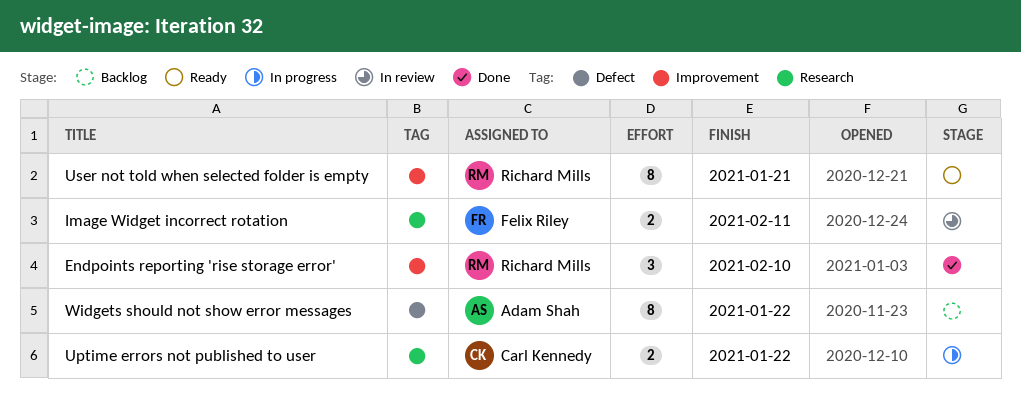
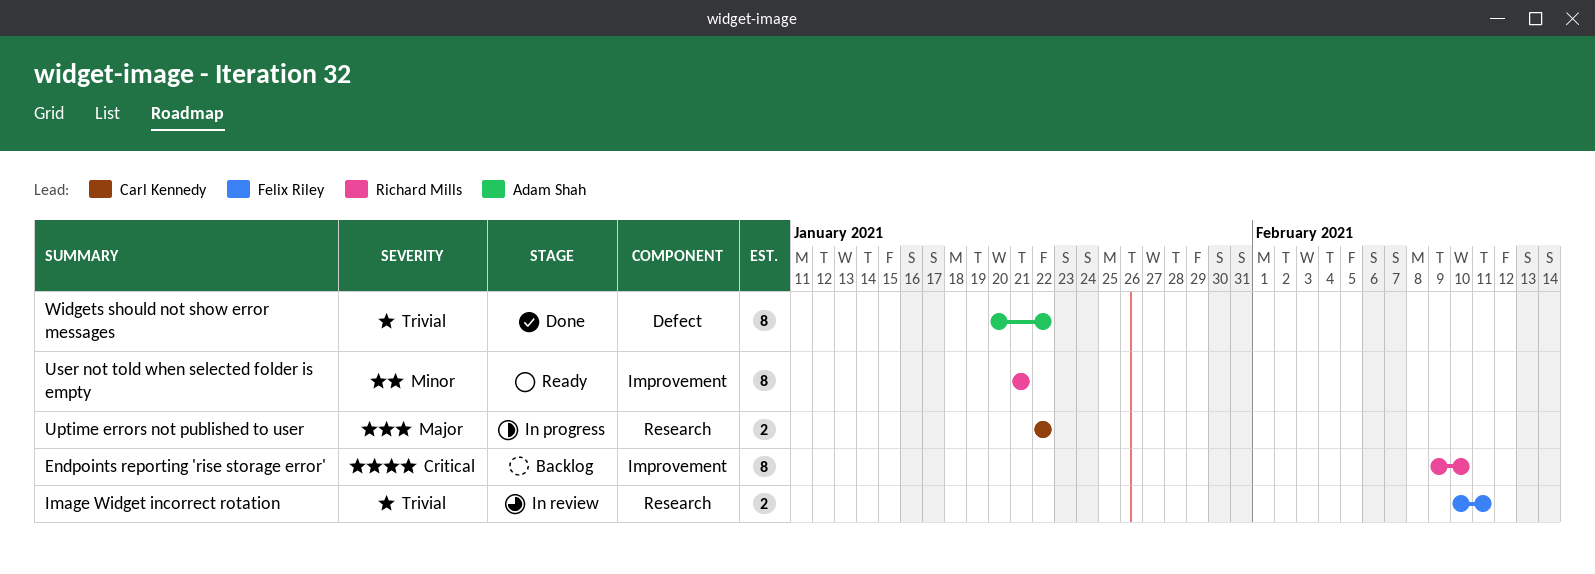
Endpoints reporting 'rise storage error', status: Done -> Backlog
Endpoints reporting 'rise storage error', estimate: 3 -> 8
Widgets should not show error messages, status: Backlog -> Done

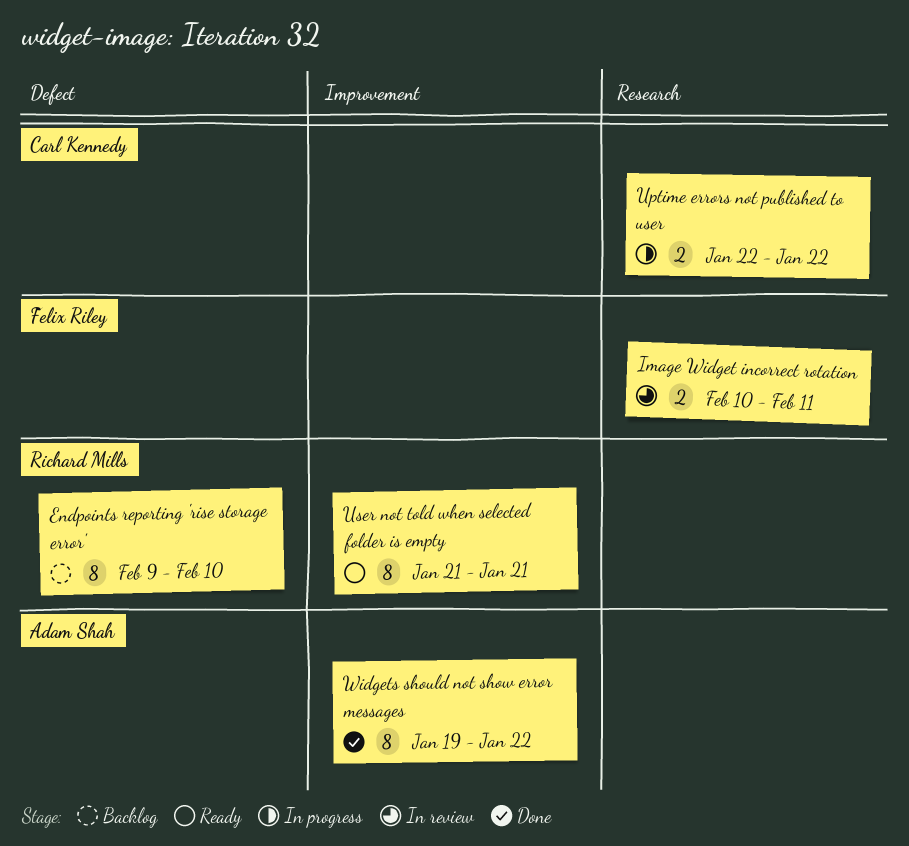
Endpoints reporting 'rise storage error', label: Improvement -> Defect
Widgets should not show error messages, label: Defect -> Improvement
Widgets should not show error messages, start: Jan 20 -> Jan 19

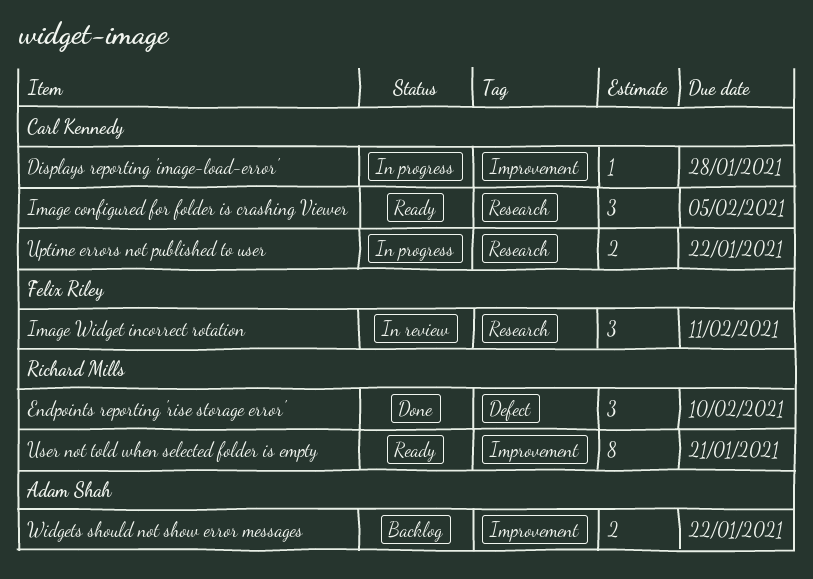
Displays reporting 'image-load-error': none -> present
Endpoints reporting 'rise storage error', status: Backlog -> Done
Endpoints reporting 'rise storage error', estimate: 8 -> 3
Image configured for folder is crashing Viewer: none -> present
Image Widget incorrect rotation, estimate: 2 -> 3
Widgets should not show error messages, status: Done -> Backlog
Widgets should not show error messages, estimate: 8 -> 2

